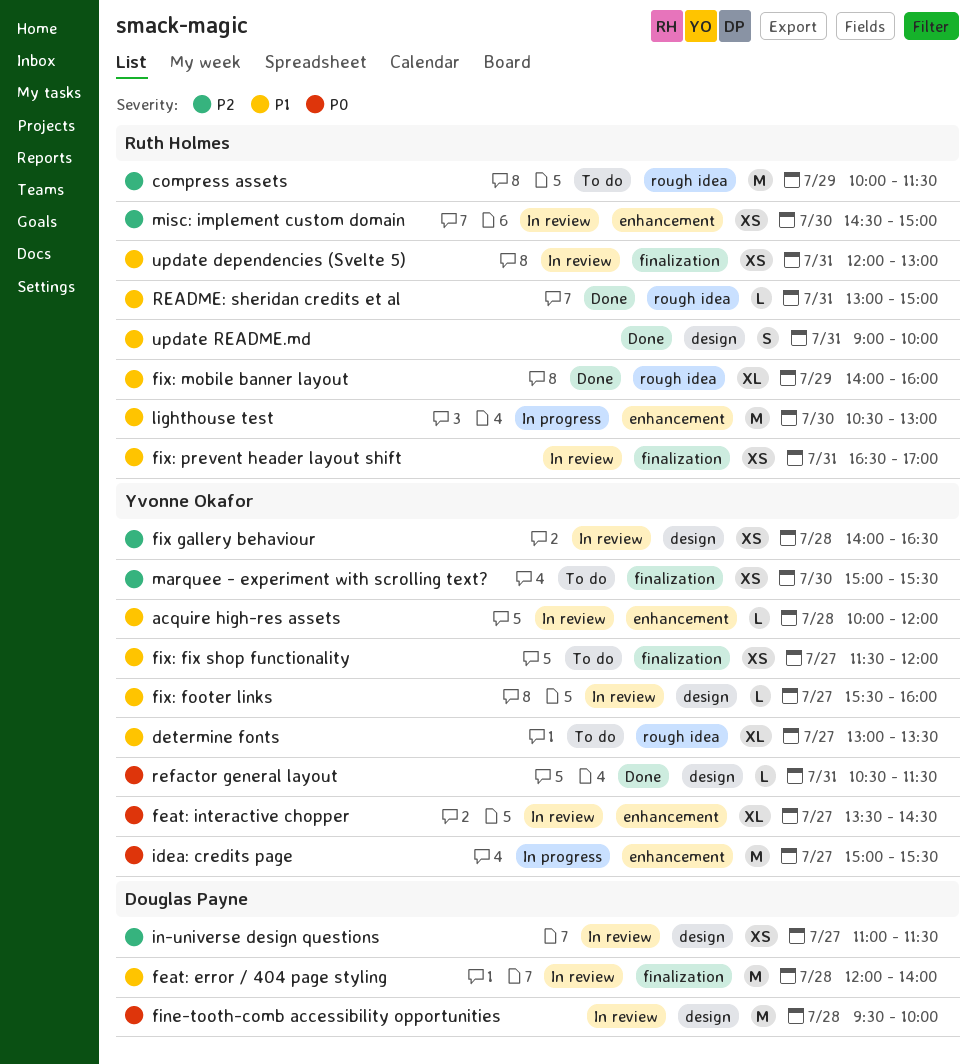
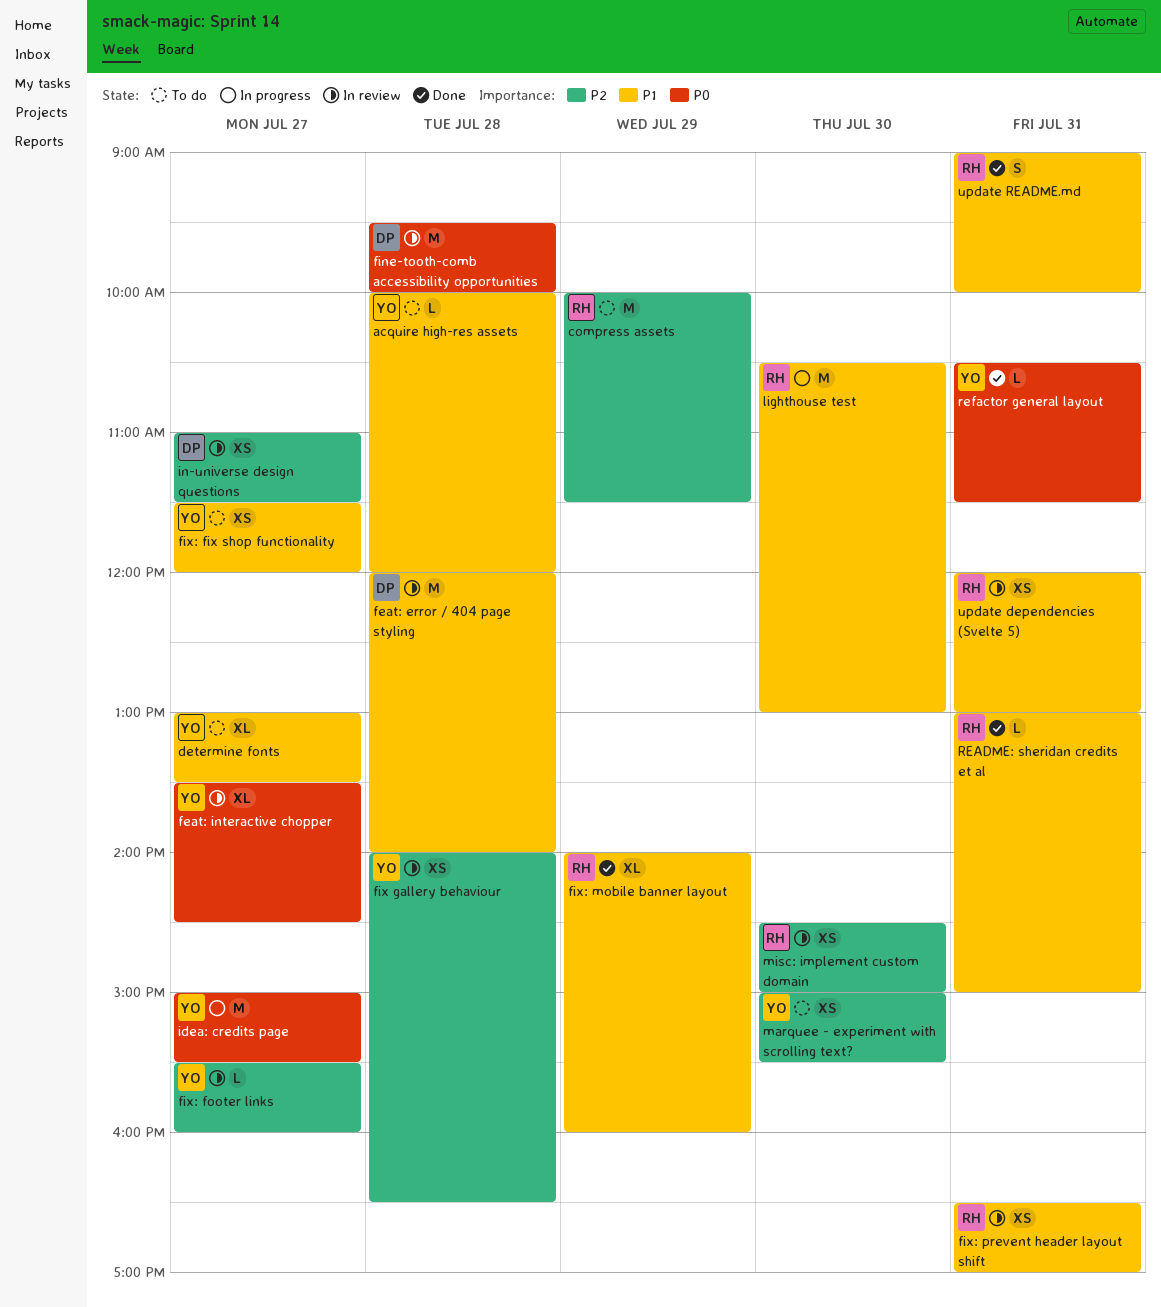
acquire high-res assets, status: In review -> To do
fix: footer links, priority: P1 -> P2

